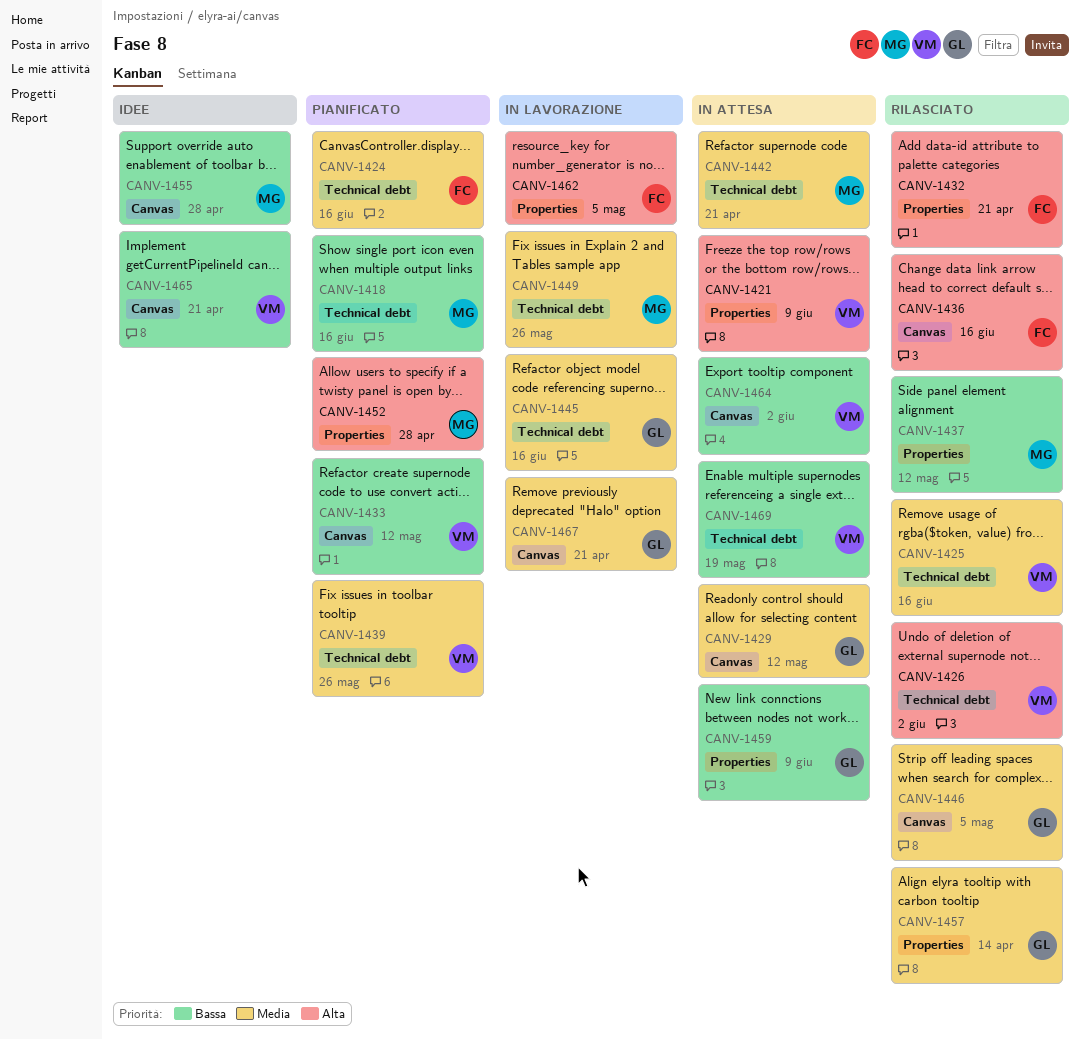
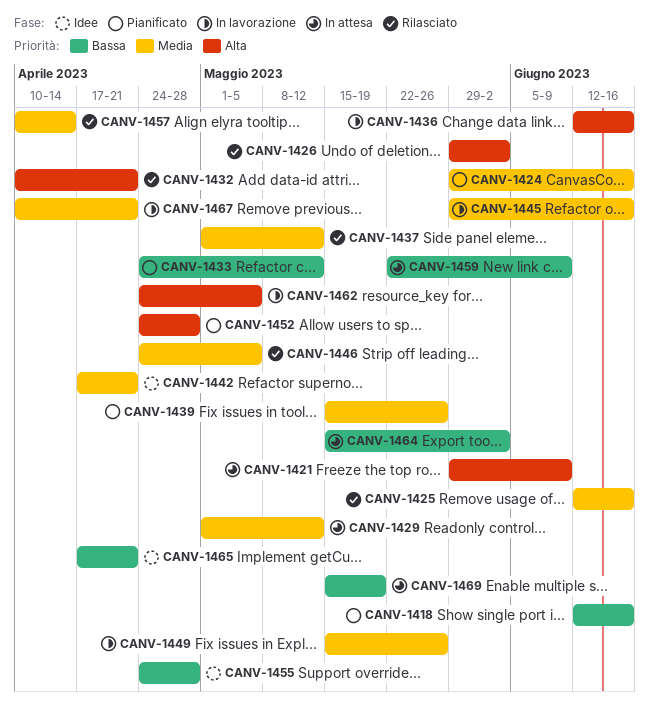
CANV-1436, status: Rilasciato -> In lavorazione
CANV-1437, priority: Bassa -> Media
CANV-1442, status: In attesa -> Idee

